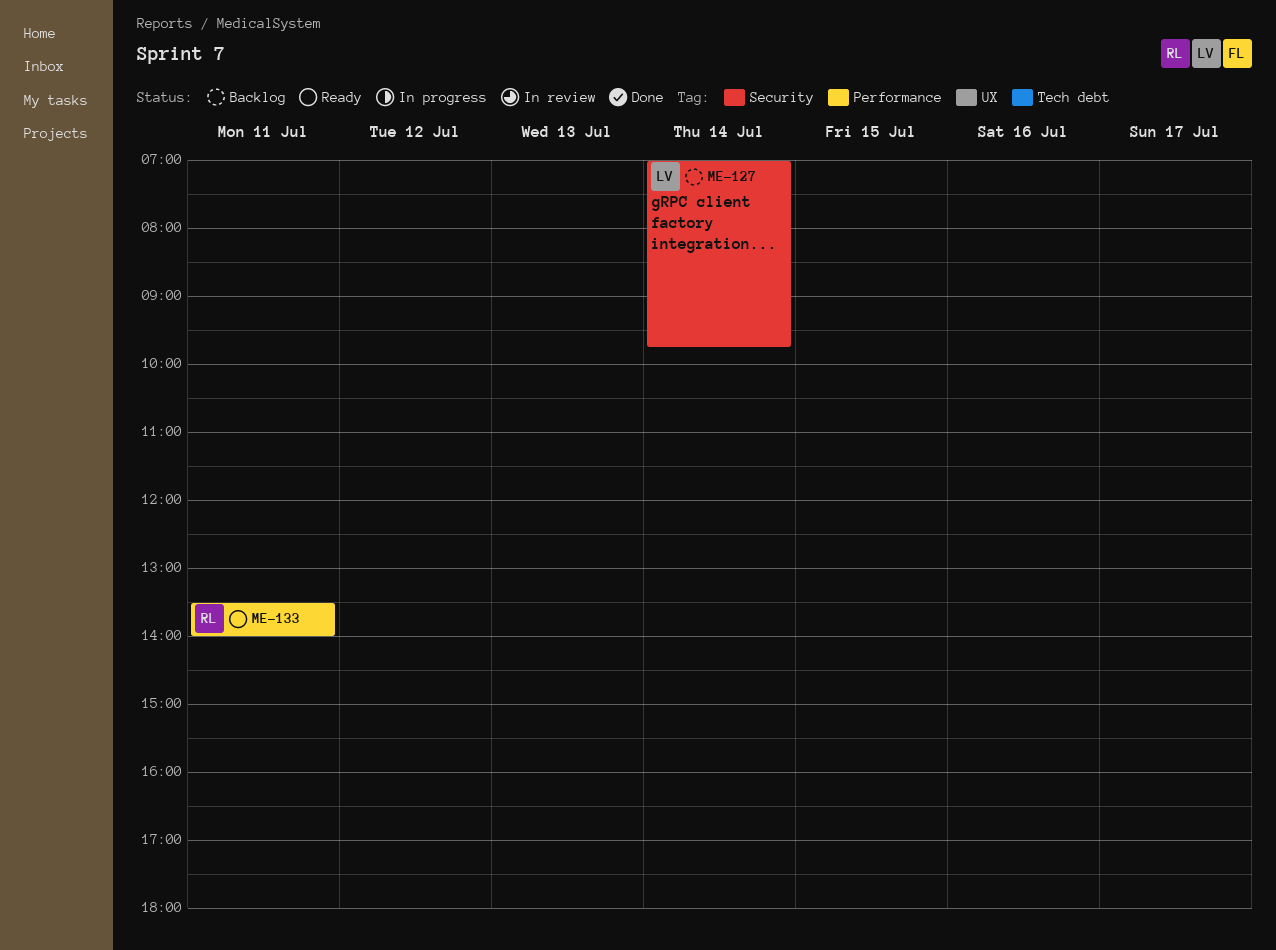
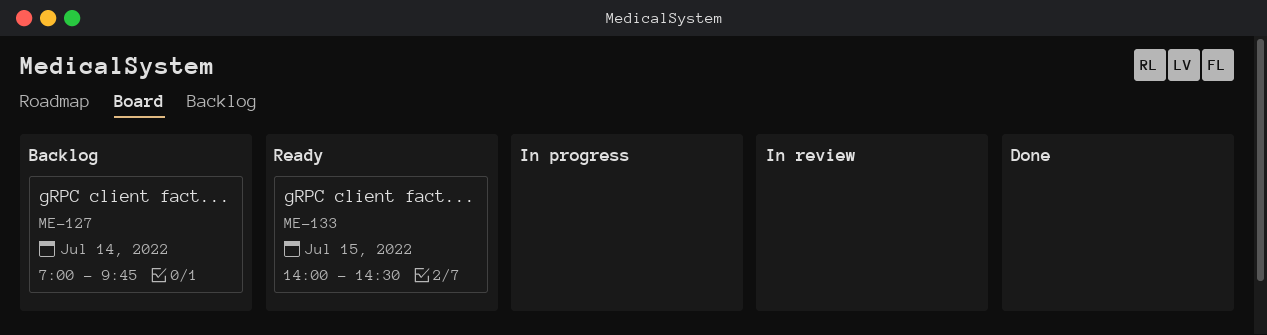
ME-133, day: Jul 11 -> Jul 15
ME-133, begins: 13:30 -> 14:00
ME-133, ends: 14:00 -> 14:30

